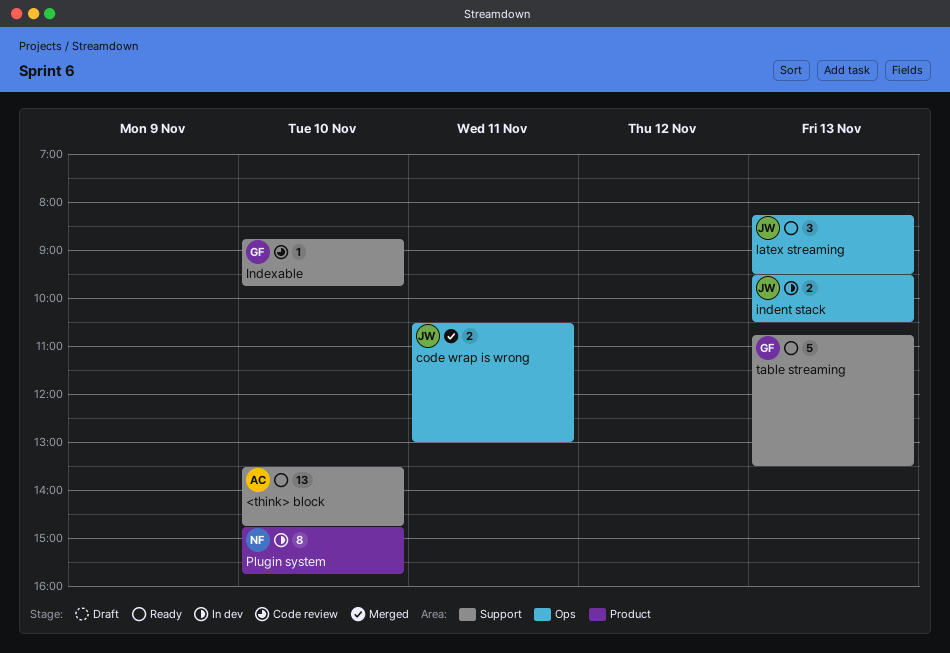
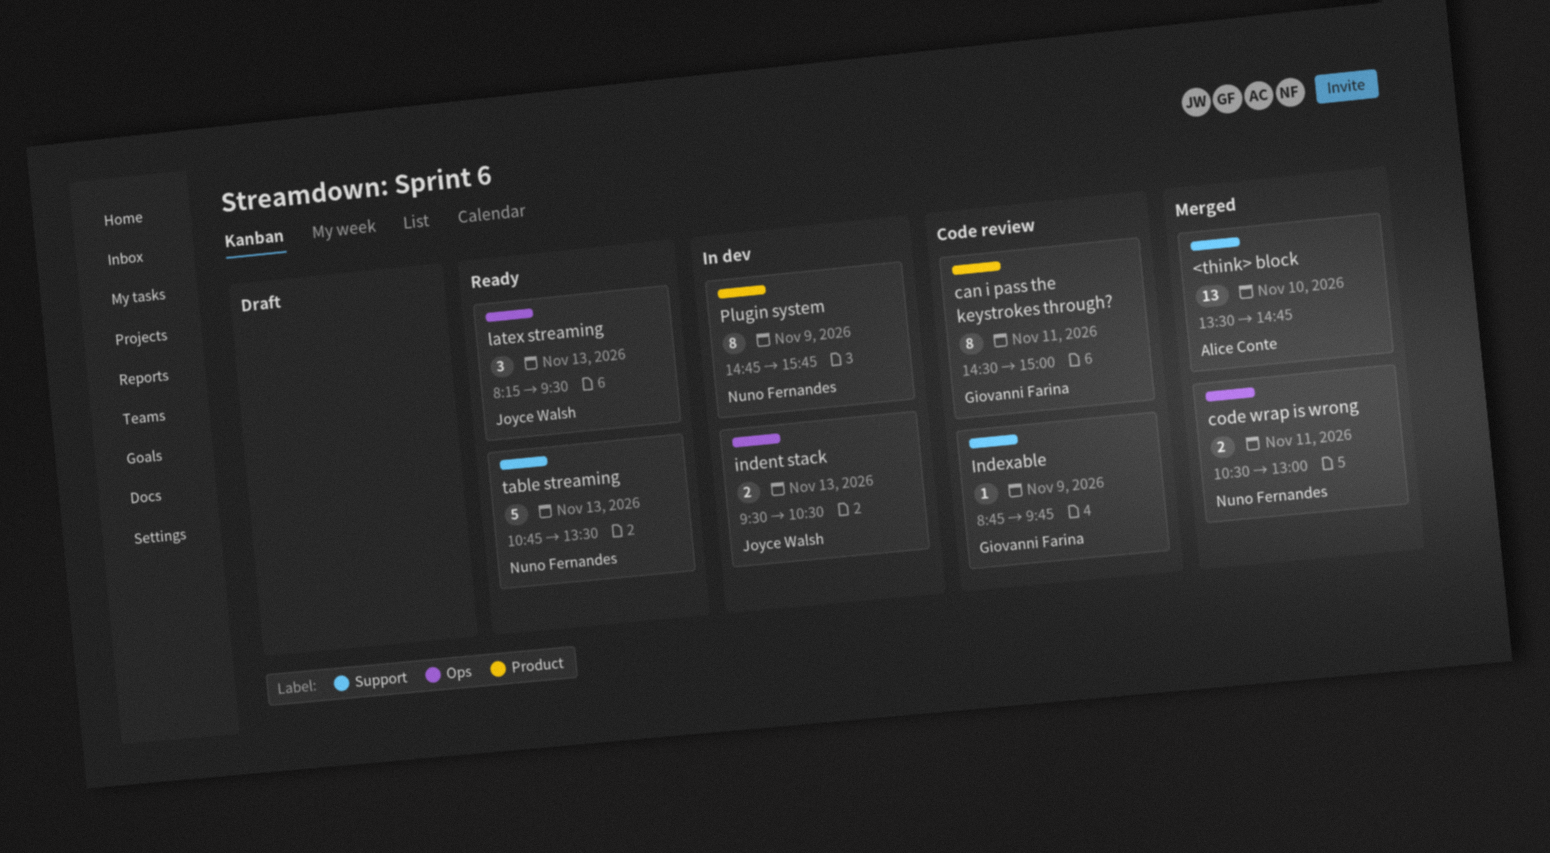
<think> block, status: Ready -> Merged
can i pass the keystrokes through?: none -> present
code wrap is wrong, owner: Joyce Walsh -> Nuno Fernandes
Indexable, day: Nov 10 -> Nov 9
Plugin system, day: Nov 10 -> Nov 9
table streaming, owner: Giovanni Farina -> Nuno Fernandes

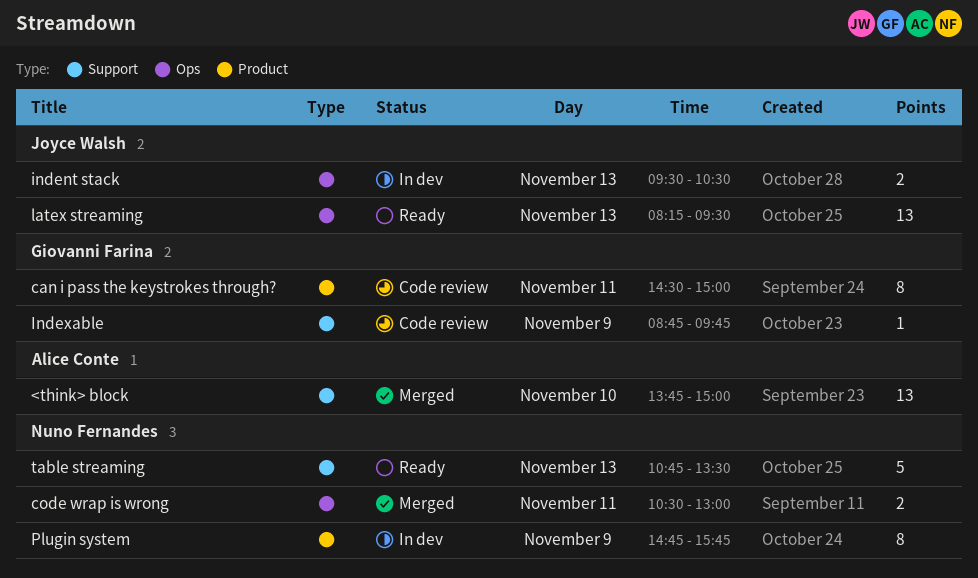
<think> block, begins: 13:30 -> 13:45
<think> block, ends: 14:45 -> 15:00
latex streaming, estimate: 3 -> 13

